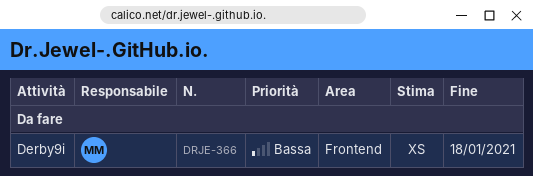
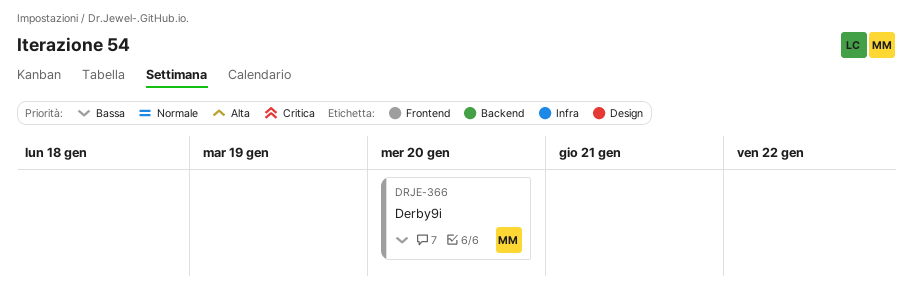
DRJE-366, due: Jan 18 -> Jan 20

